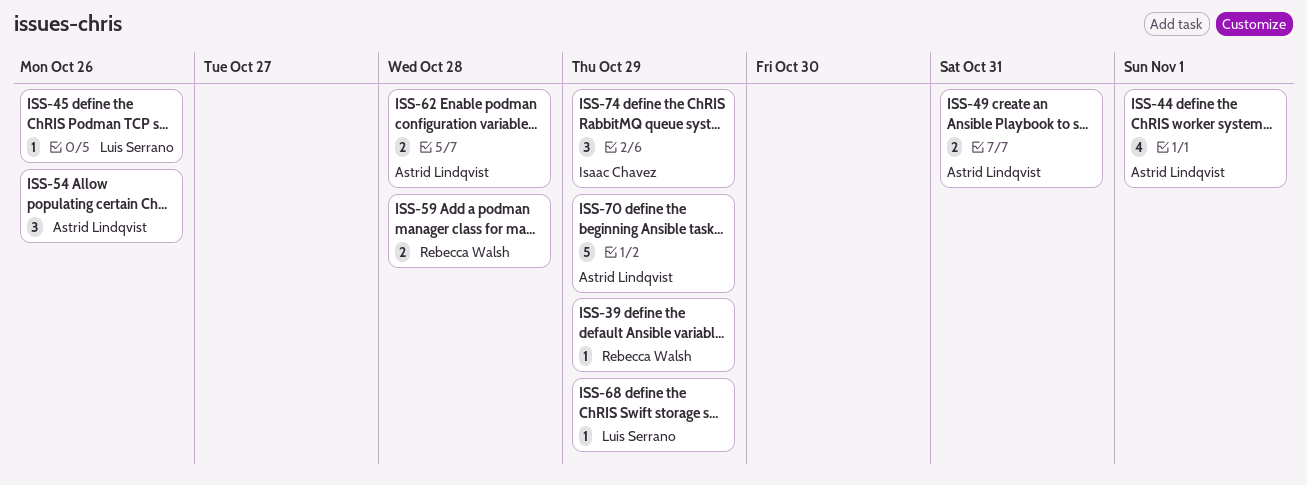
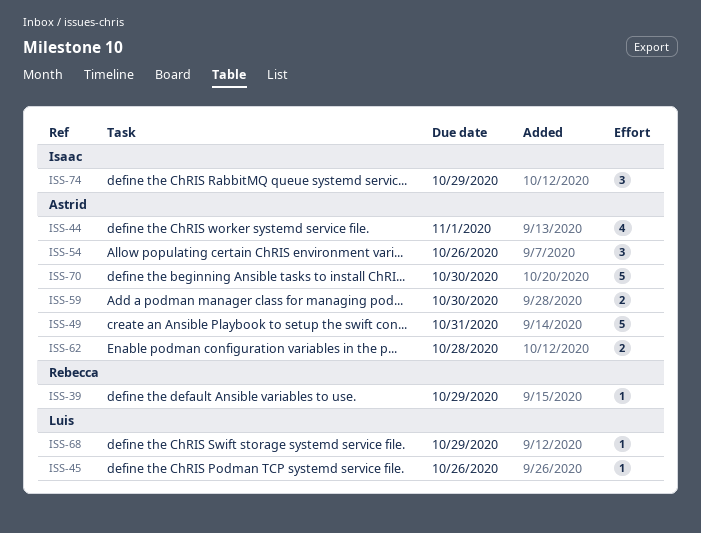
ISS-49, estimate: 2 -> 5
ISS-59, owner: Rebecca Walsh -> Astrid Lindqvist
ISS-59, due: Oct 28 -> Oct 30
ISS-70, due: Oct 29 -> Oct 30

